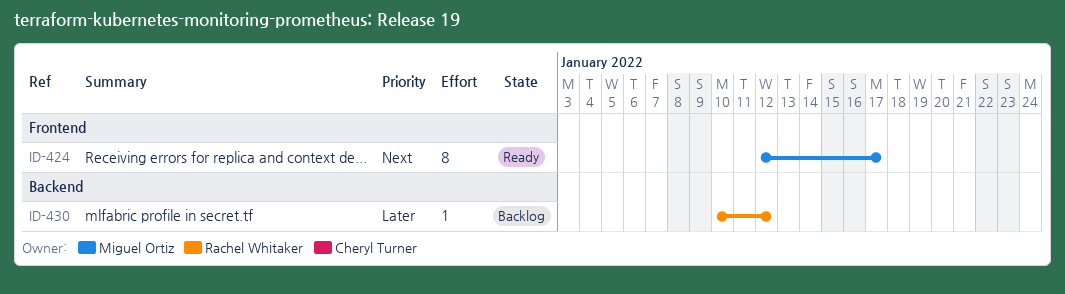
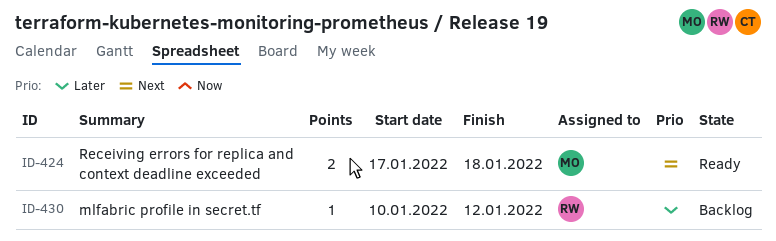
ID-424, estimate: 8 -> 2
ID-424, start: Jan 12 -> Jan 17
ID-424, due: Jan 17 -> Jan 18

